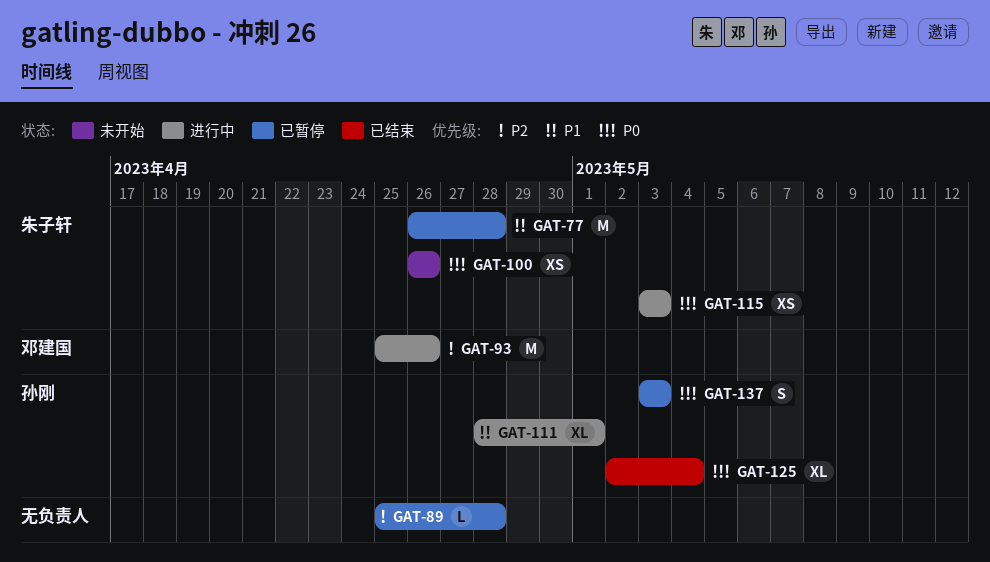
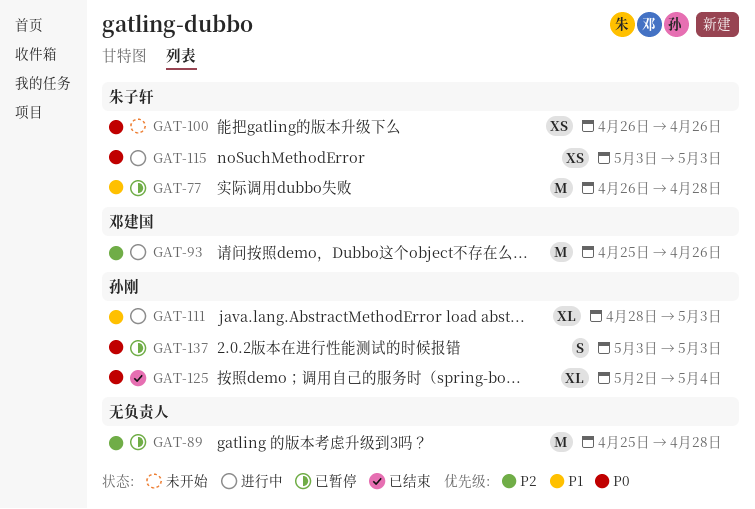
GAT-89, estimate: L -> M
GAT-111, due: May 1 -> May 3

